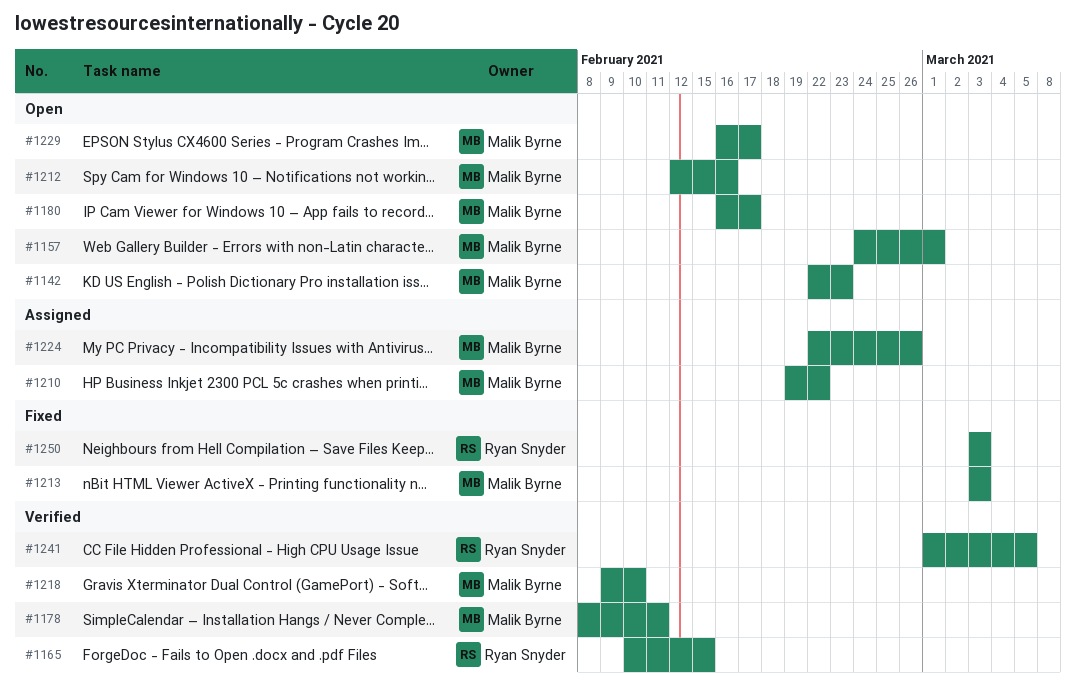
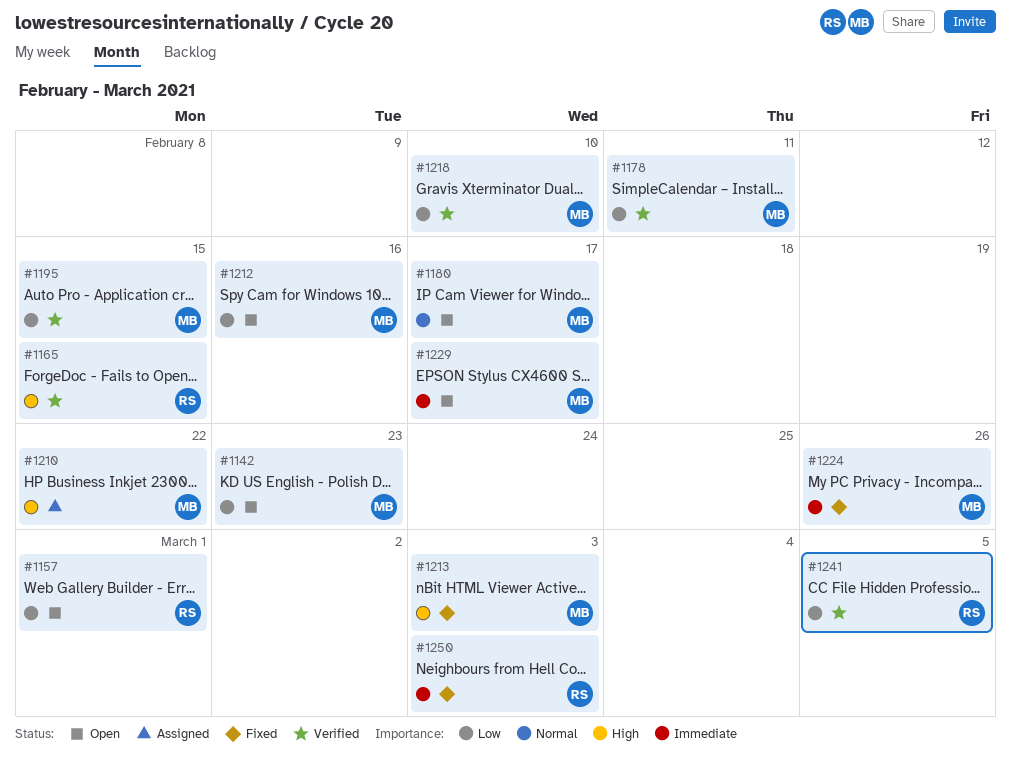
#1157, owner: Malik Byrne -> Ryan Snyder
#1195: none -> present
#1224, status: Assigned -> Fixed

